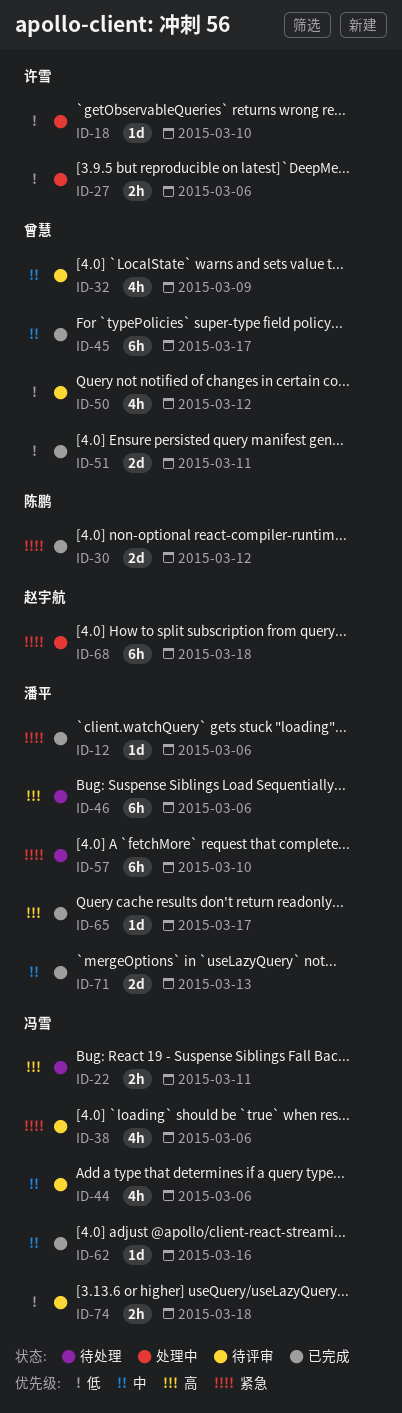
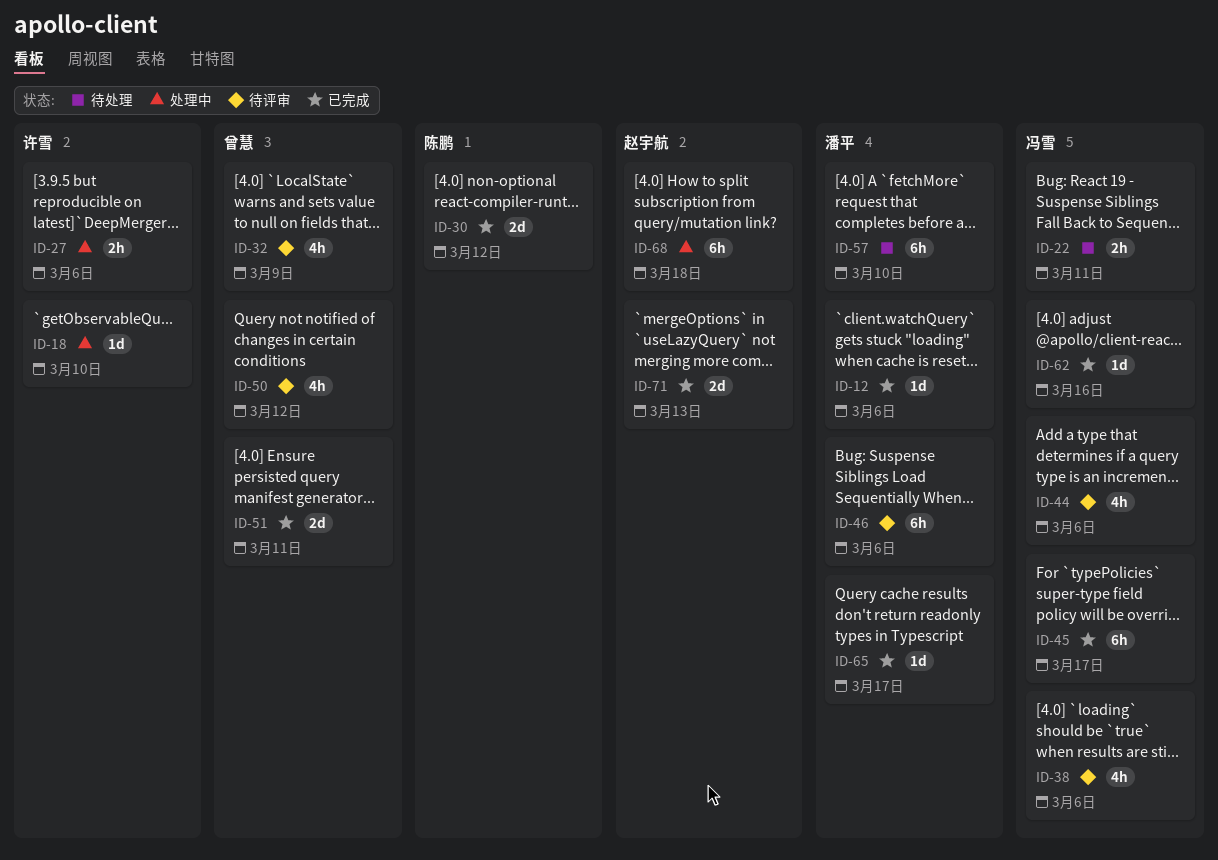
ID-45, owner: 曾慧 -> 冯雪
ID-46, status: 待处理 -> 待评审
ID-71, owner: 潘平 -> 赵宇航
ID-74: present -> none

